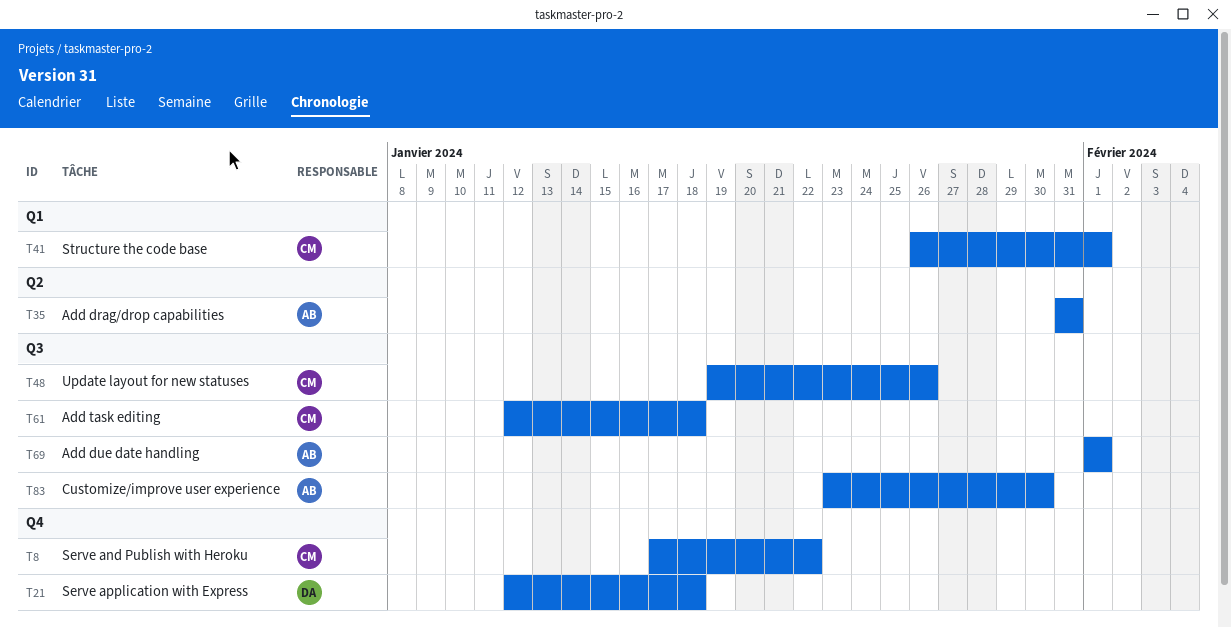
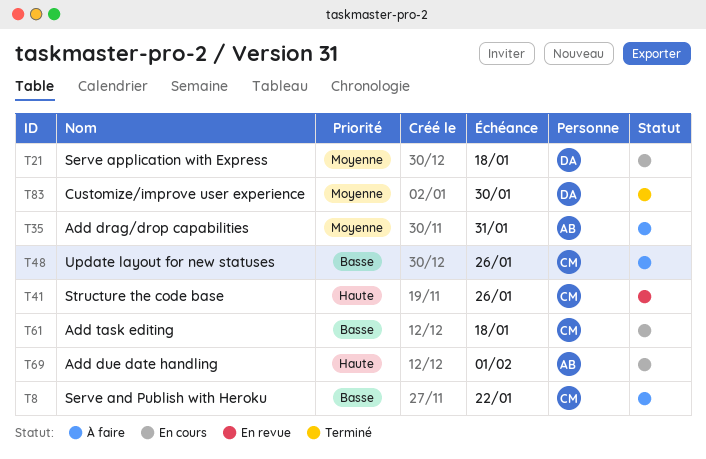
T41, due: Feb 1 -> Jan 26
T83, owner: AB -> DA

